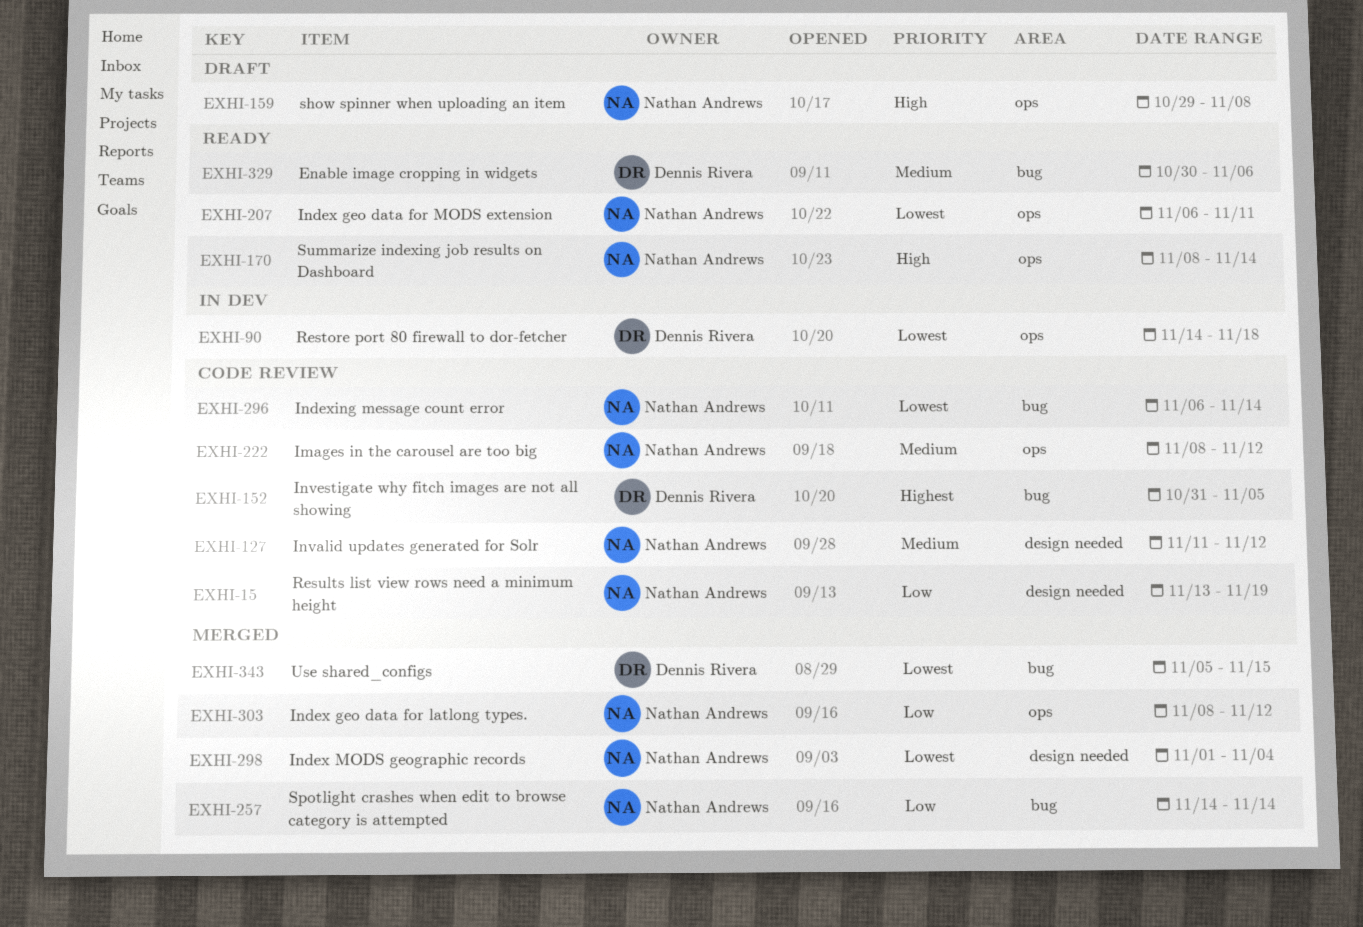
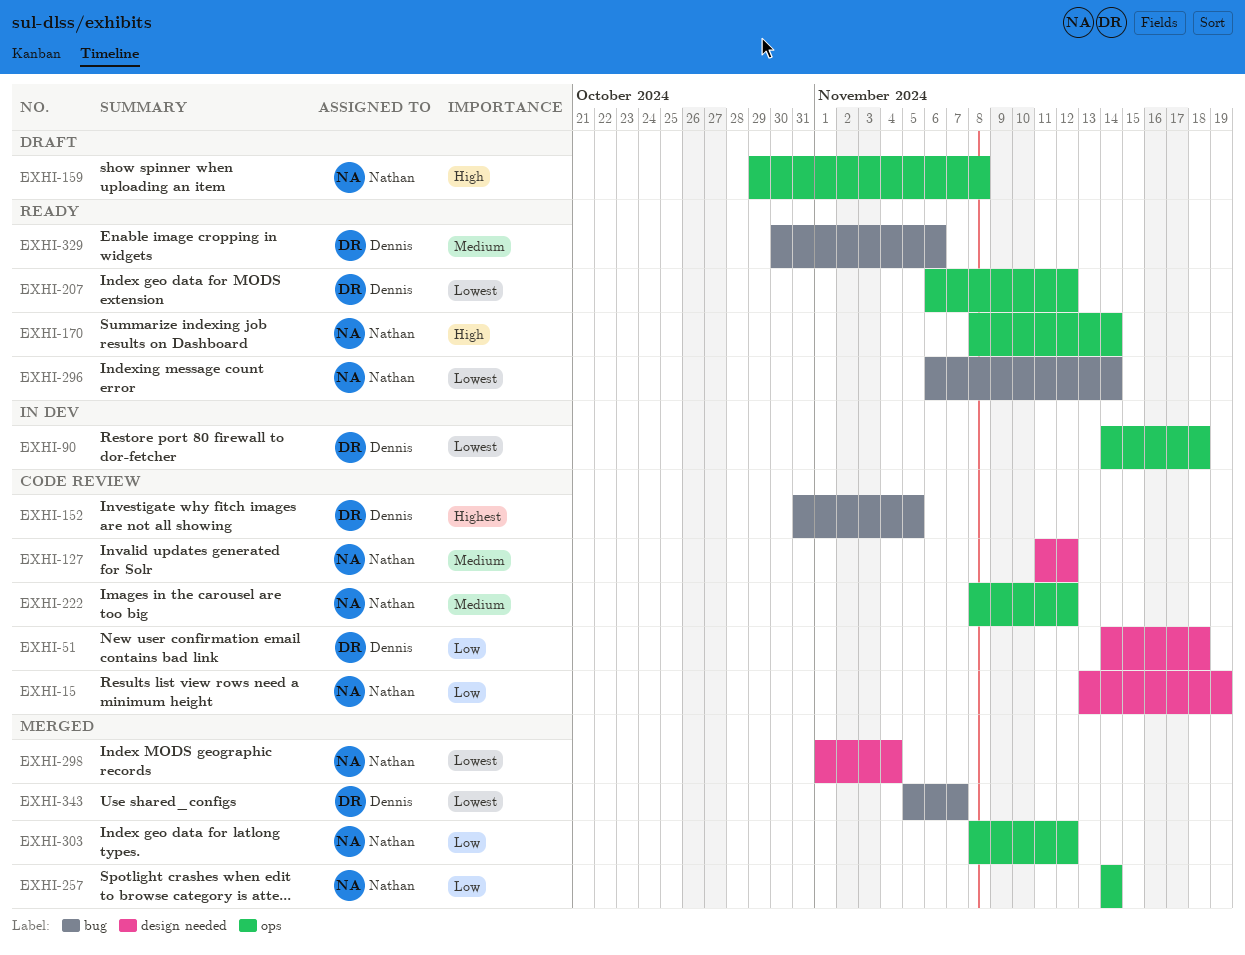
EXHI-51: none -> present
EXHI-207, owner: Nathan Andrews -> Dennis Rivera
EXHI-207, due: Nov 11 -> Nov 12
EXHI-257, label: bug -> ops
EXHI-296, status: Code review -> Ready
EXHI-343, due: Nov 15 -> Nov 7

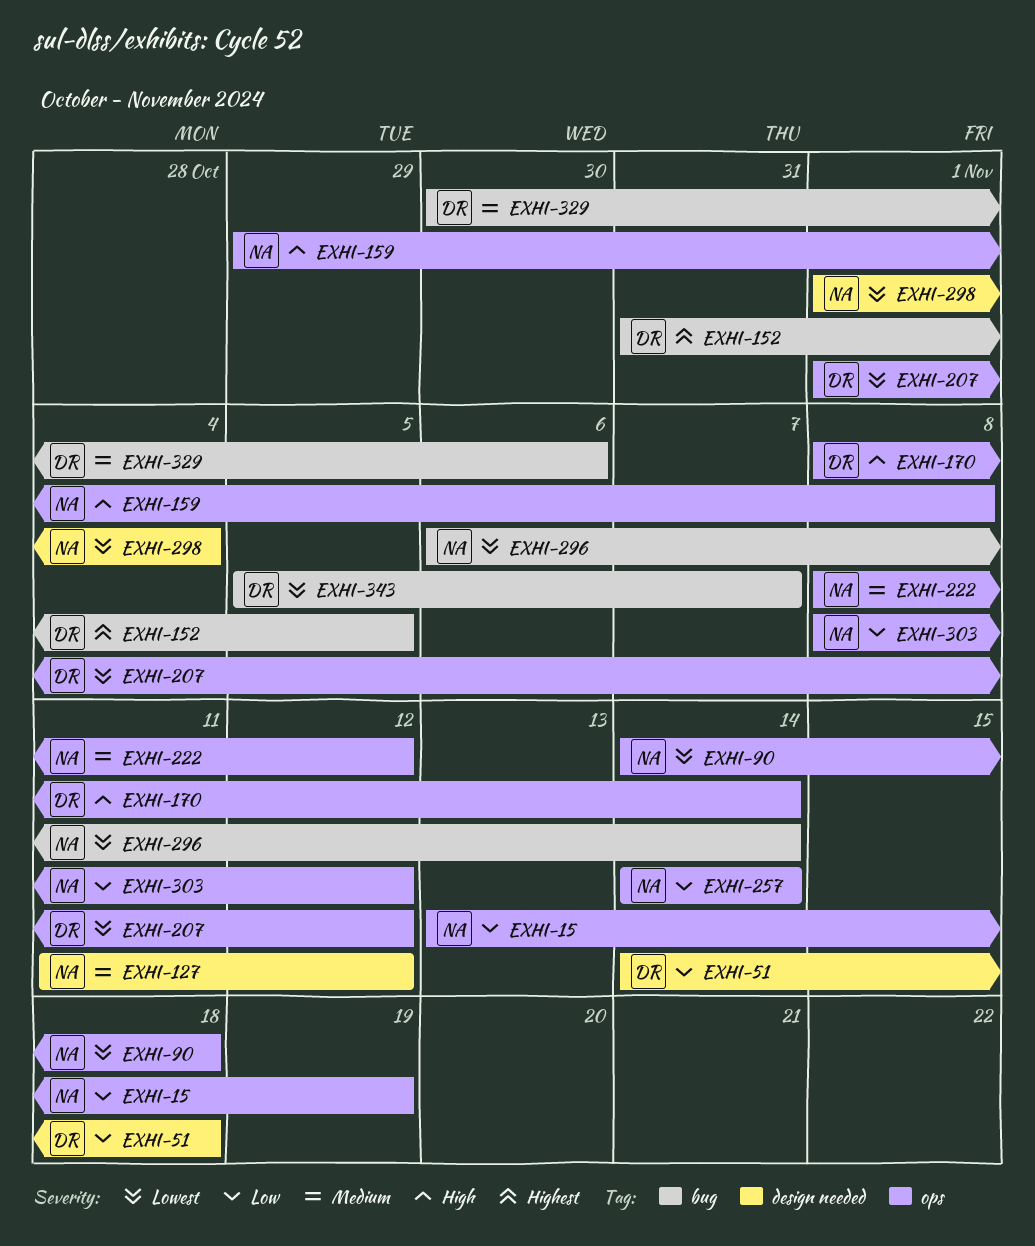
EXHI-15, label: design needed -> ops
EXHI-90, owner: Dennis -> Nathan
EXHI-170, owner: Nathan -> Dennis
EXHI-207, start: Nov 6 -> Nov 1

